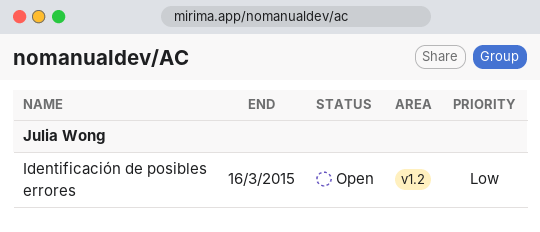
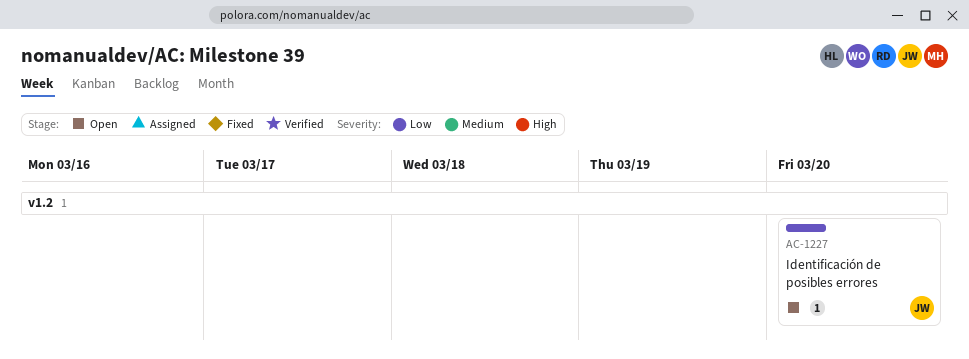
Identificación de posibles errores, due: Mar 16 -> Mar 20

